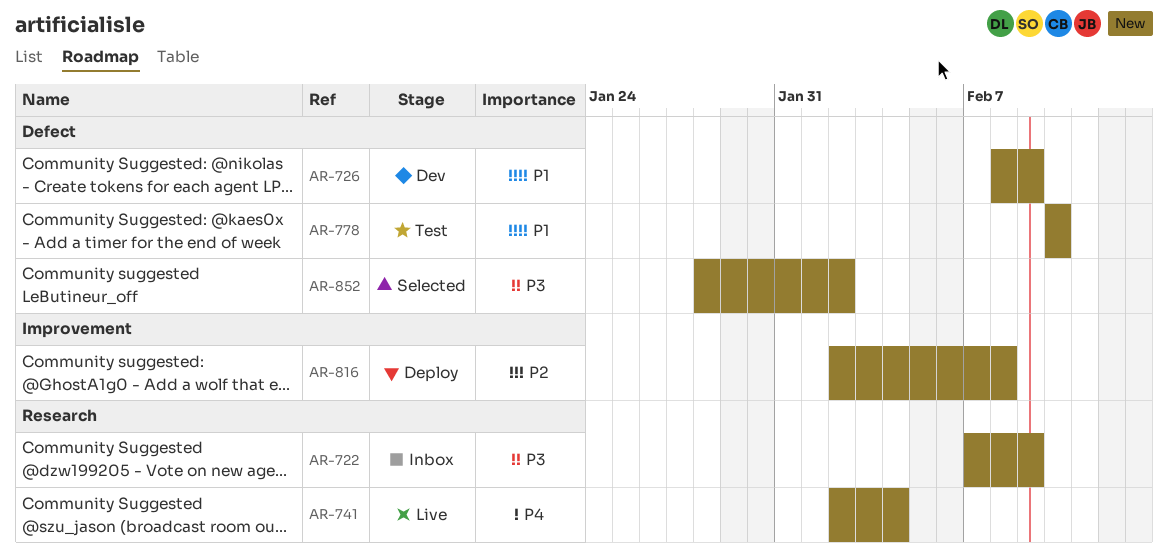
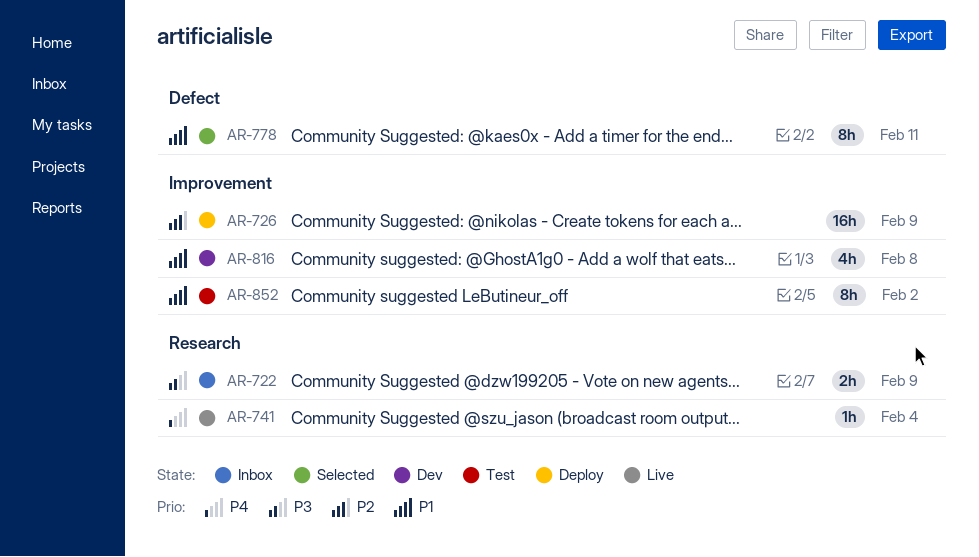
AR-726, status: Dev -> Deploy
AR-726, priority: P1 -> P2
AR-726, label: Defect -> Improvement
AR-778, status: Test -> Selected
AR-778, due: Feb 10 -> Feb 11
AR-816, status: Deploy -> Dev
AR-816, priority: P2 -> P1
AR-852, status: Selected -> Test
AR-852, priority: P3 -> P1
AR-852, label: Defect -> Improvement

